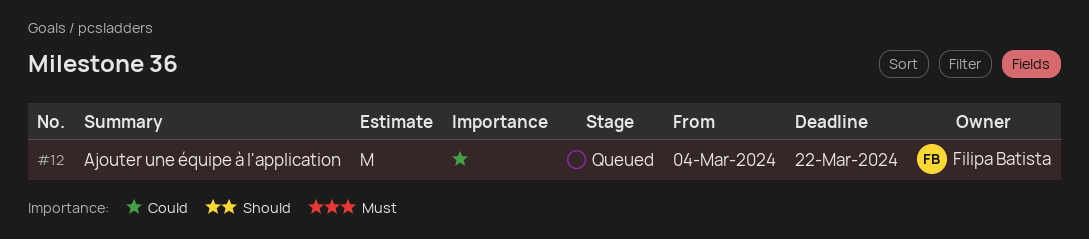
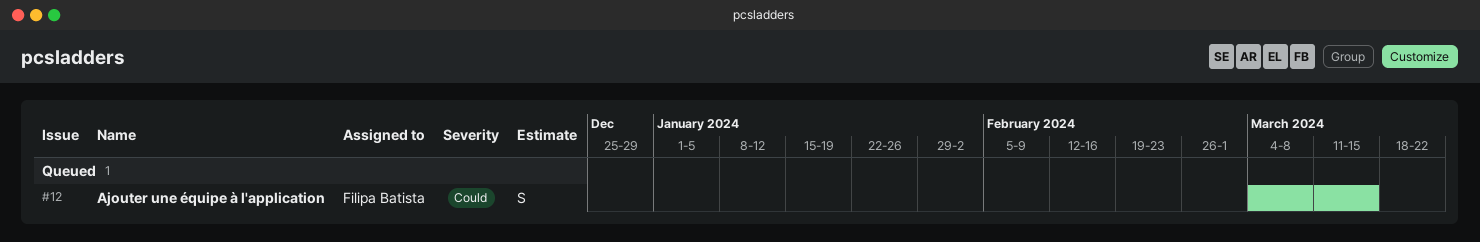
#12, estimate: M -> S
#12, due: Mar 22 -> Mar 15

